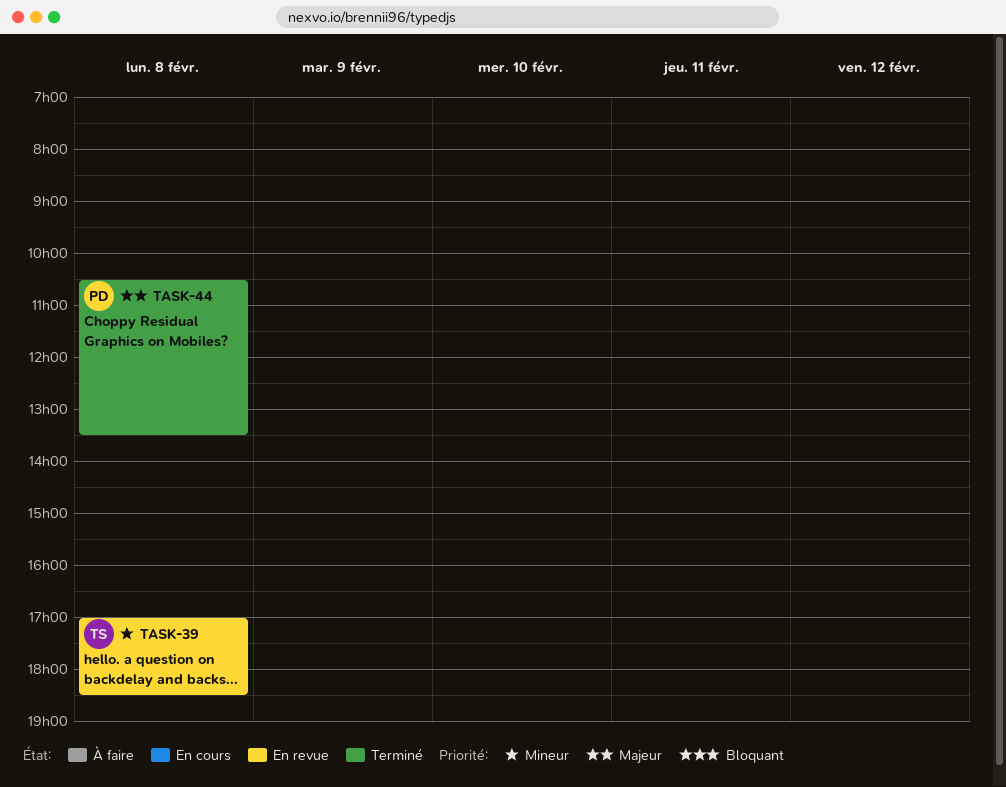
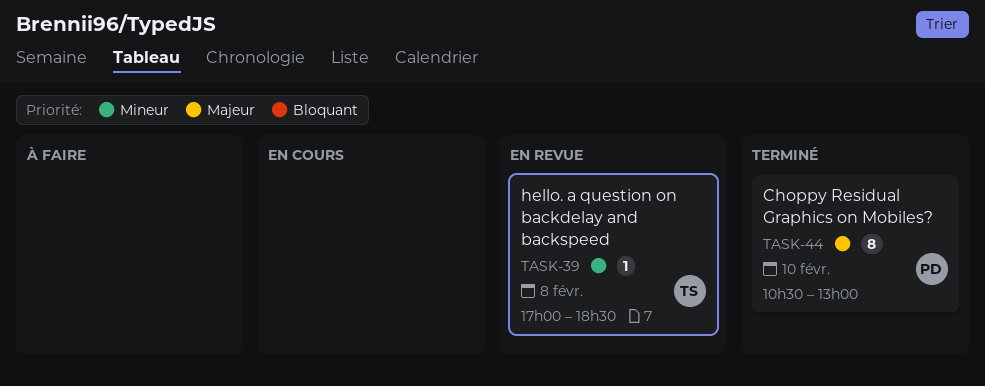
TASK-44, day: Feb 8 -> Feb 10
TASK-44, ends: 13:30 -> 13:00

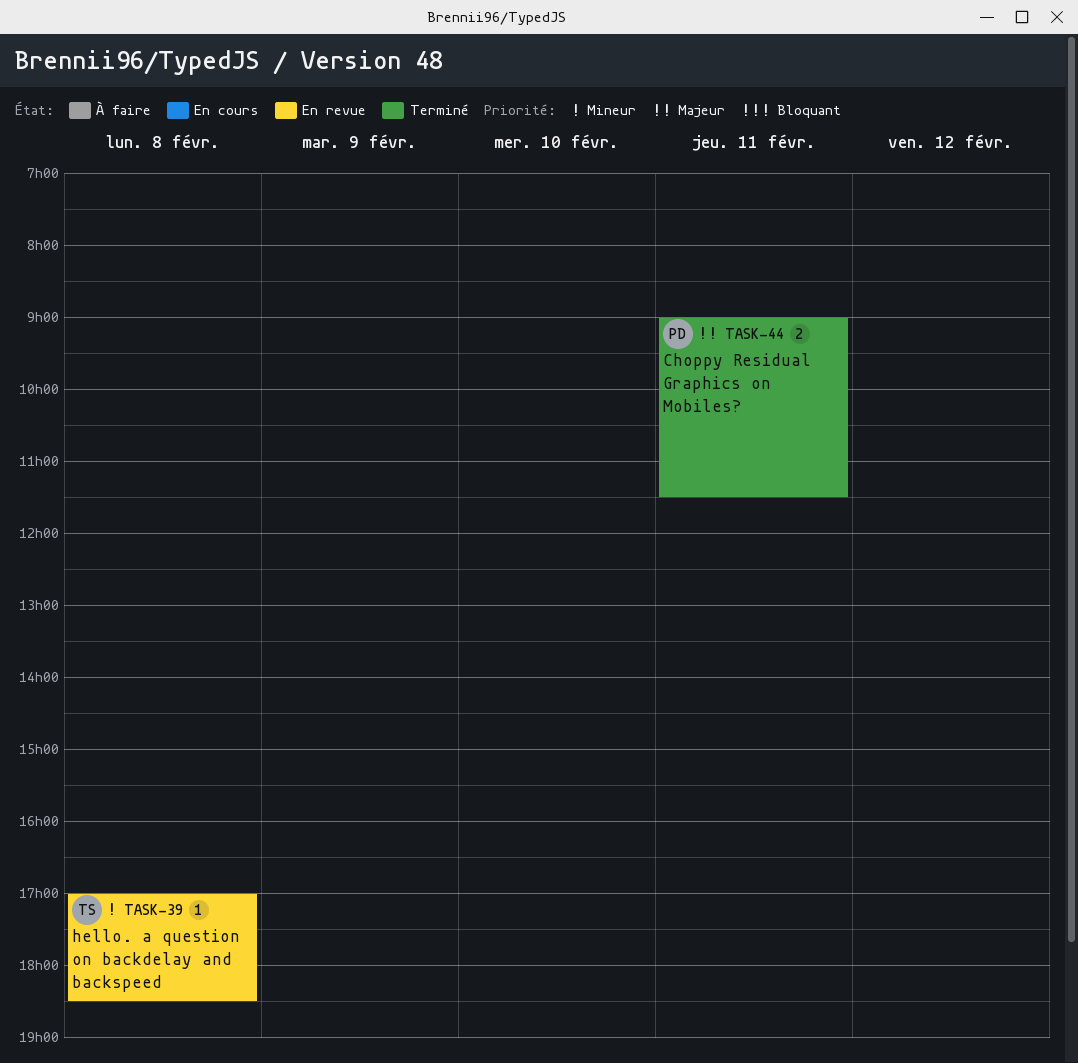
TASK-44, estimate: 8 -> 2
TASK-44, day: Feb 10 -> Feb 11
TASK-44, begins: 10:30 -> 09:00
TASK-44, ends: 13:00 -> 11:30

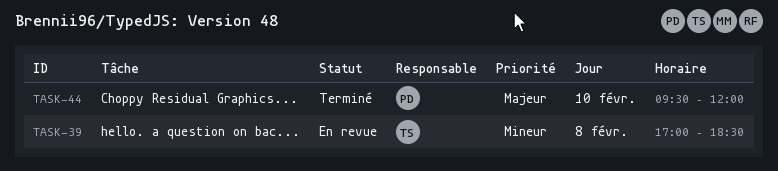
TASK-44, day: Feb 11 -> Feb 10
TASK-44, begins: 09:00 -> 09:30
TASK-44, ends: 11:30 -> 12:00

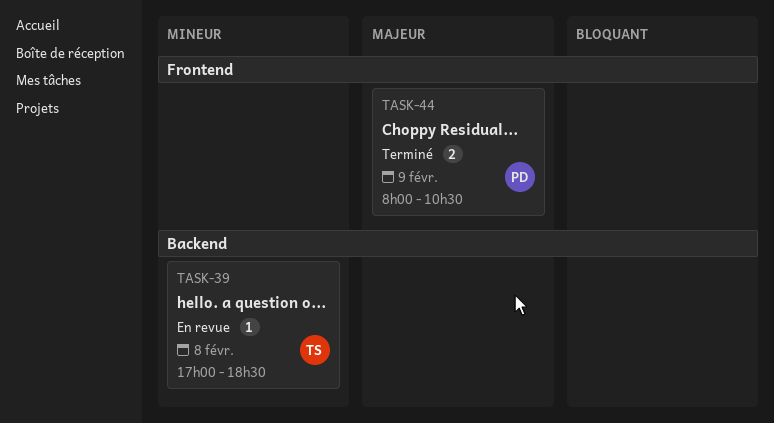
TASK-44, day: Feb 10 -> Feb 9
TASK-44, begins: 09:30 -> 08:00
TASK-44, ends: 12:00 -> 10:30

